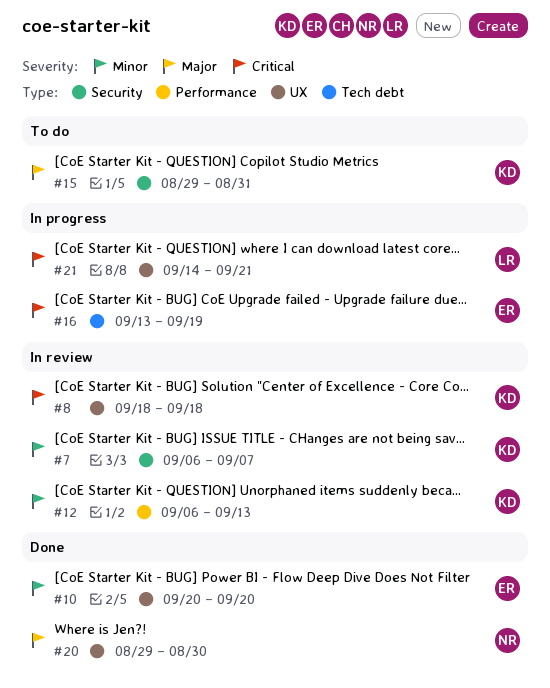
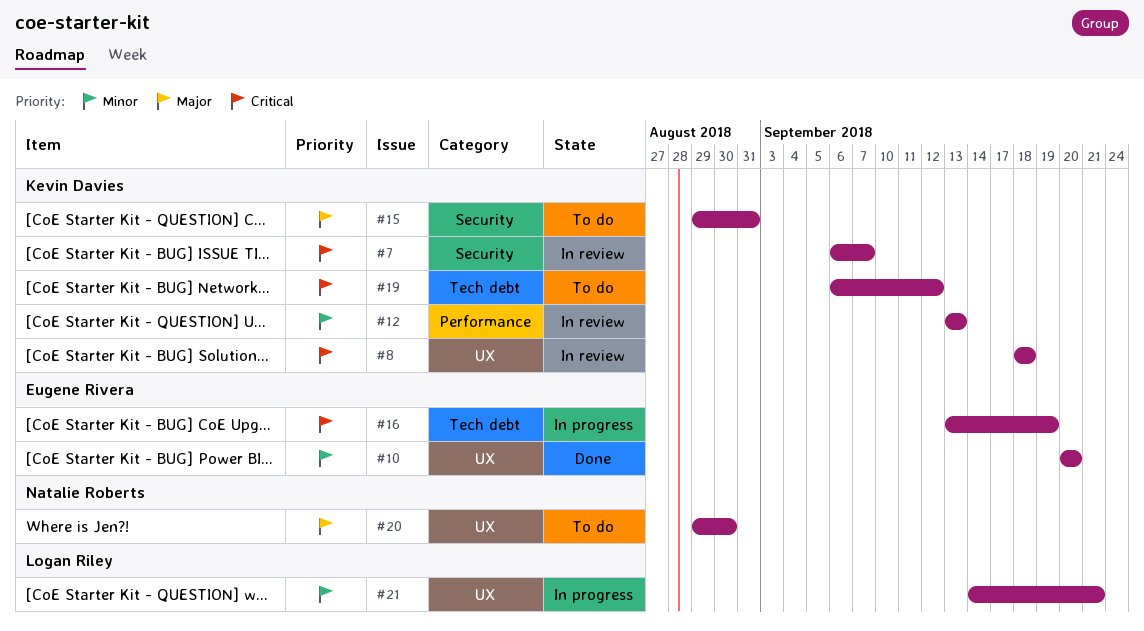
#7, priority: Minor -> Critical
#12, start: Sep 6 -> Sep 13
#19: none -> present
#20, status: Done -> To do
#21, priority: Critical -> Minor

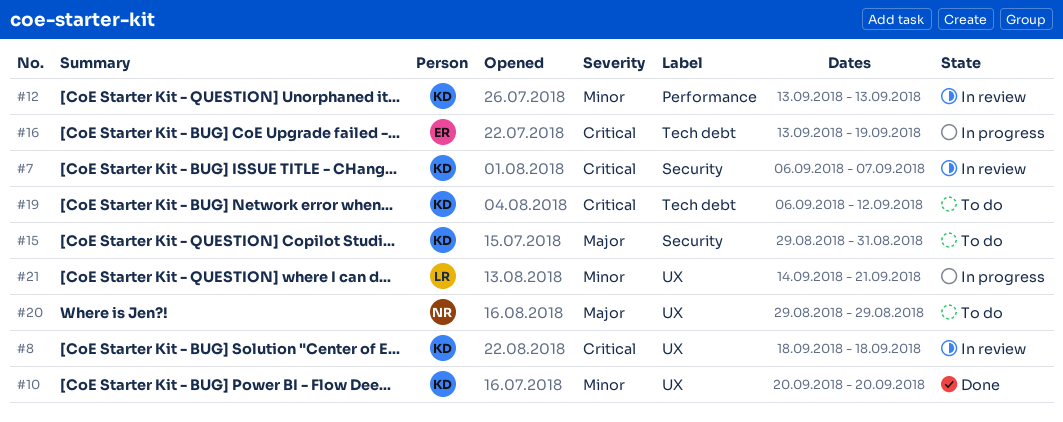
#10, owner: Eugene Rivera -> Kevin Davies
#20, due: Aug 30 -> Aug 29

